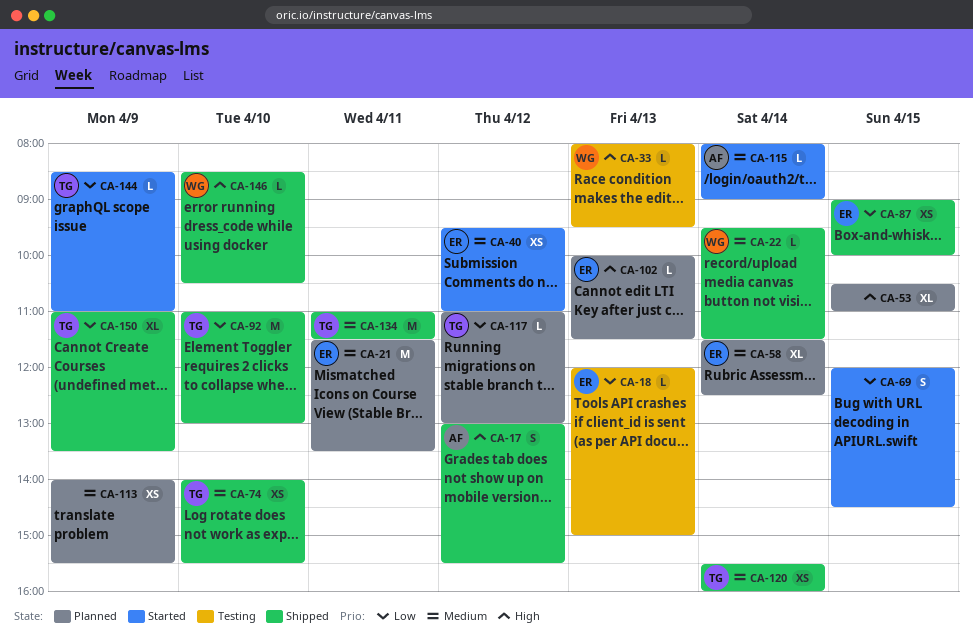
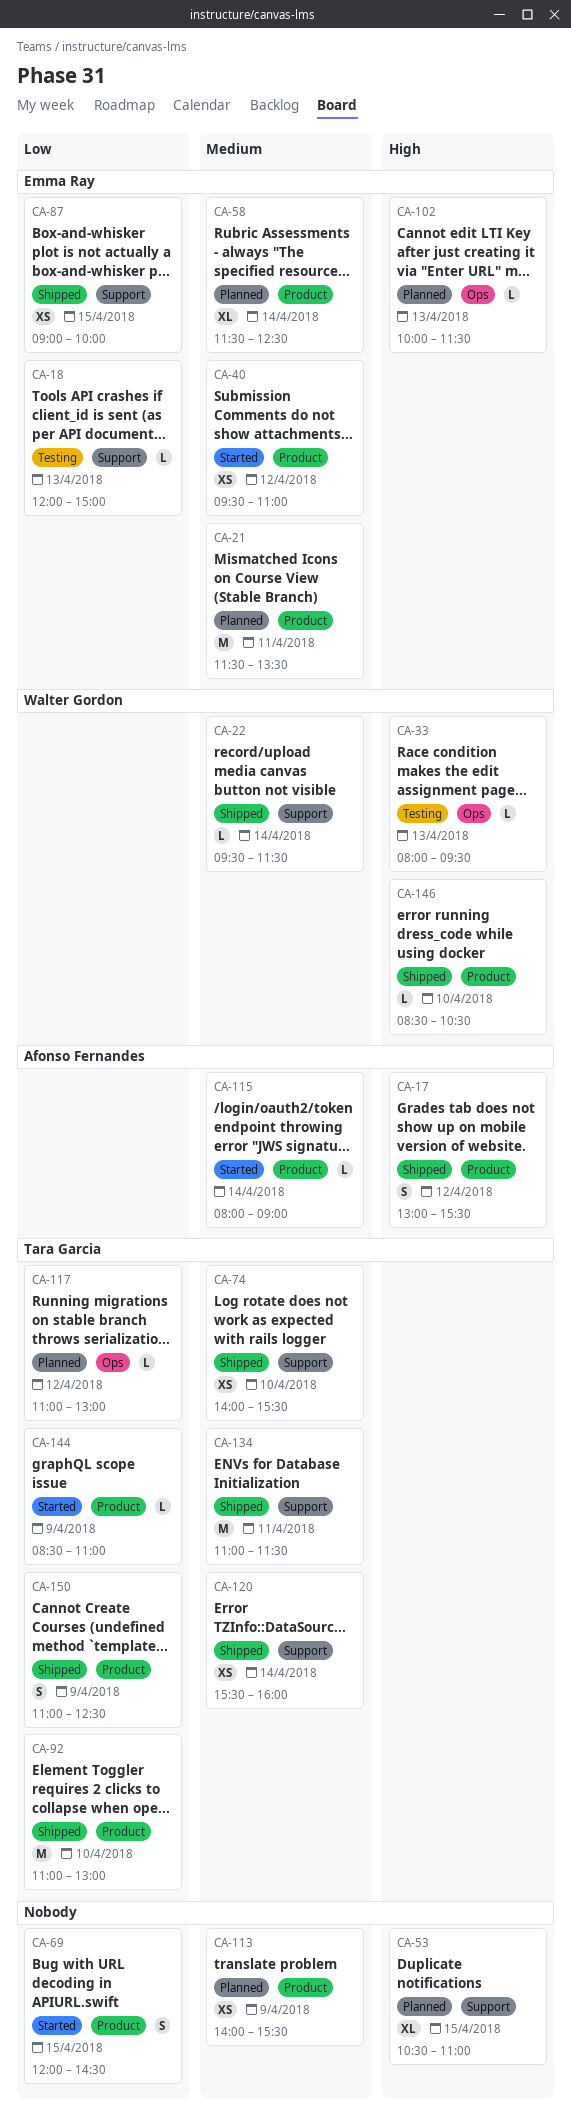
CA-150, estimate: XL -> S
CA-150, ends: 13:30 -> 12:30

